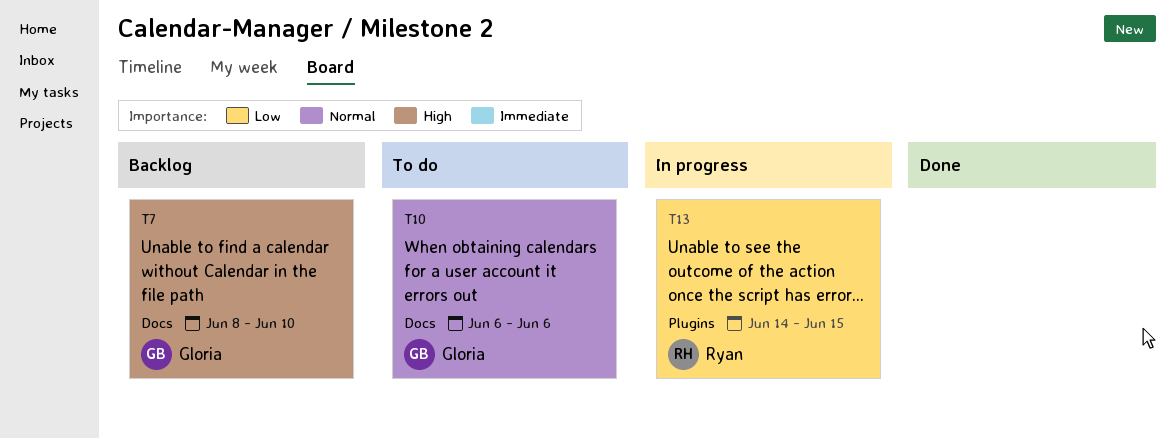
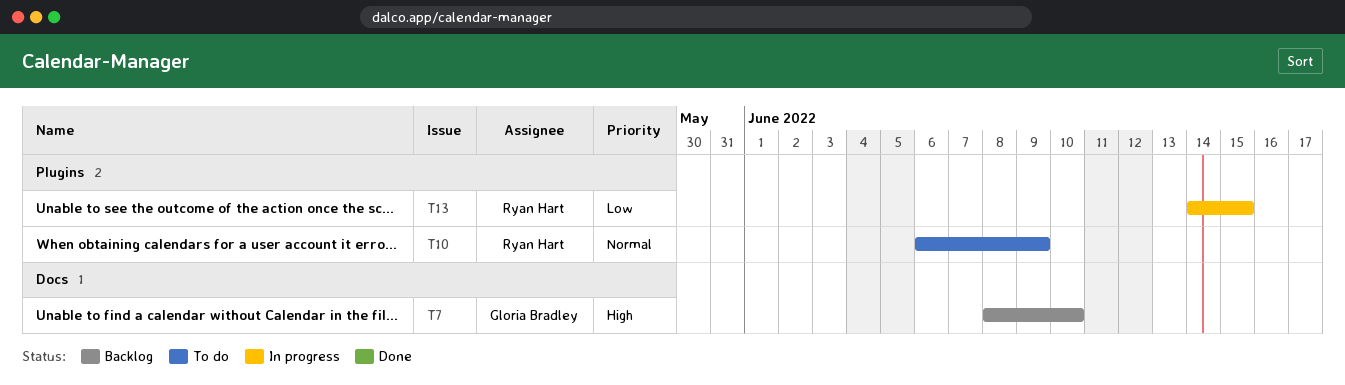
T10, owner: Gloria Bradley -> Ryan Hart
T10, label: Docs -> Plugins
T10, due: Jun 6 -> Jun 9

